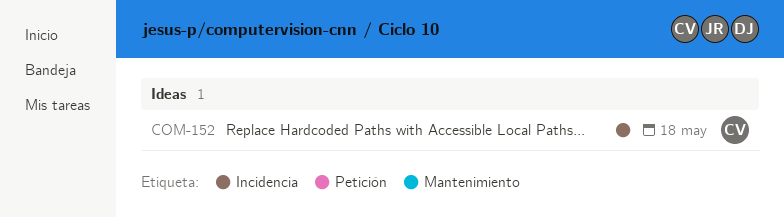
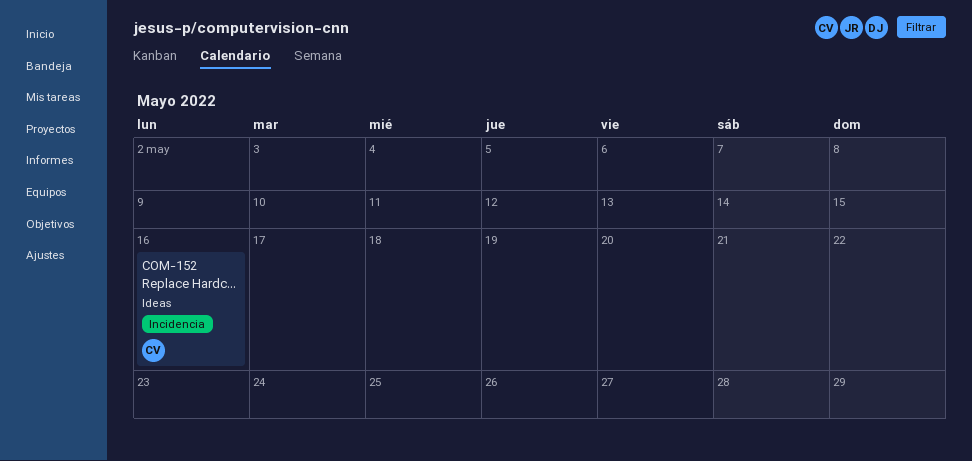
COM-152, due: May 18 -> May 16

